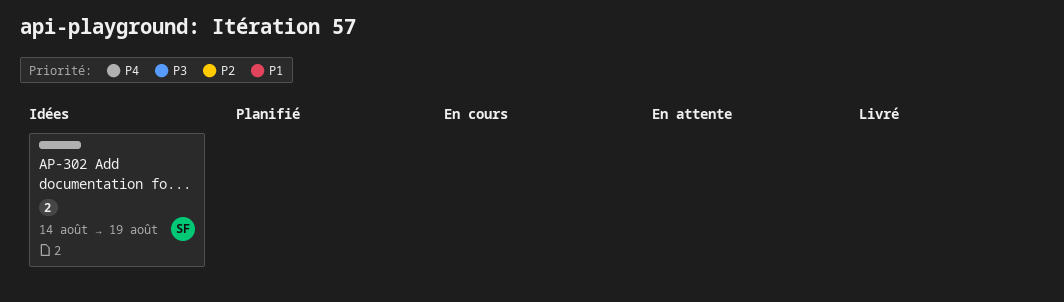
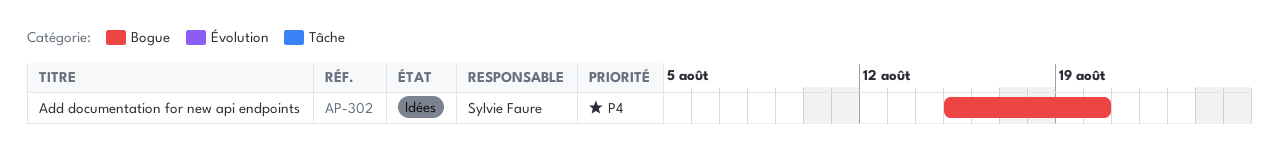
AP-302, start: Aug 14 -> Aug 15
AP-302, due: Aug 19 -> Aug 20

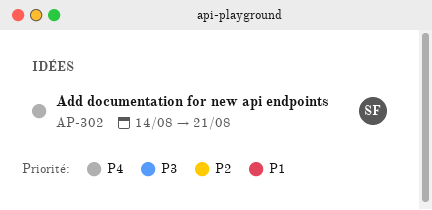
AP-302, start: Aug 15 -> Aug 14
AP-302, due: Aug 20 -> Aug 21

